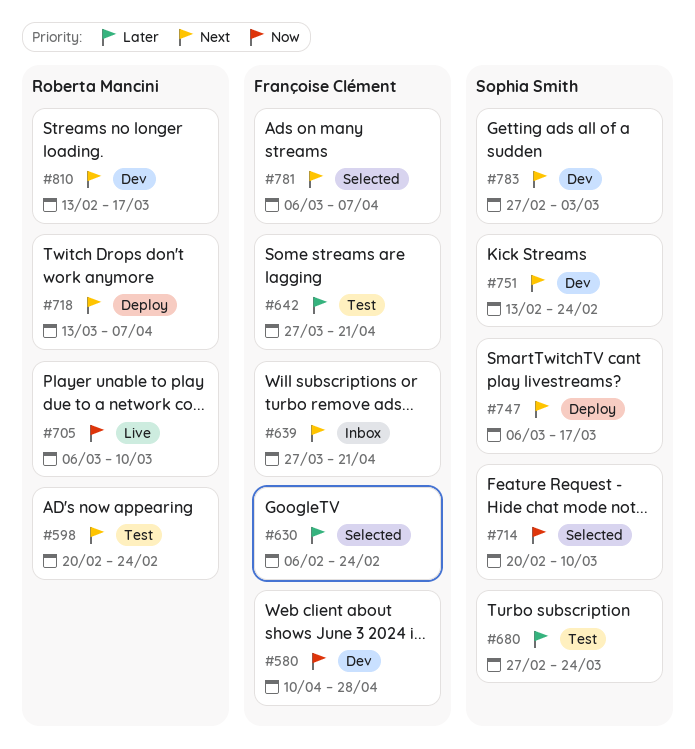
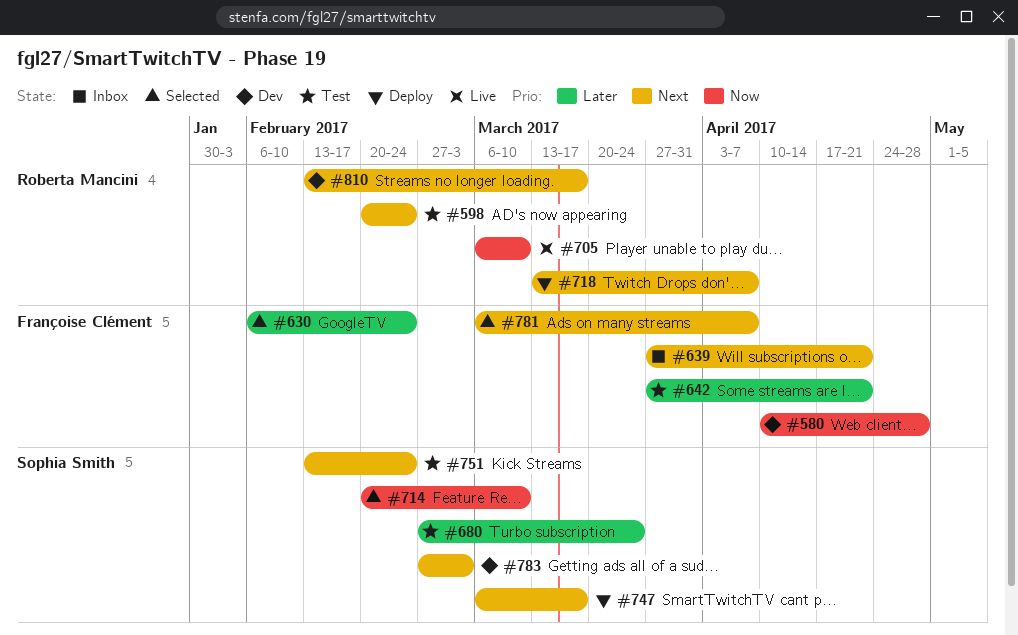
#751, status: Dev -> Test

